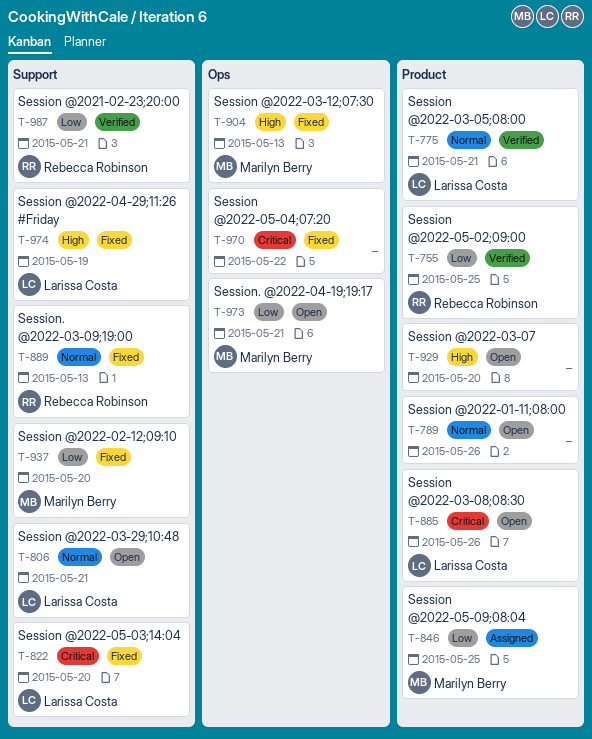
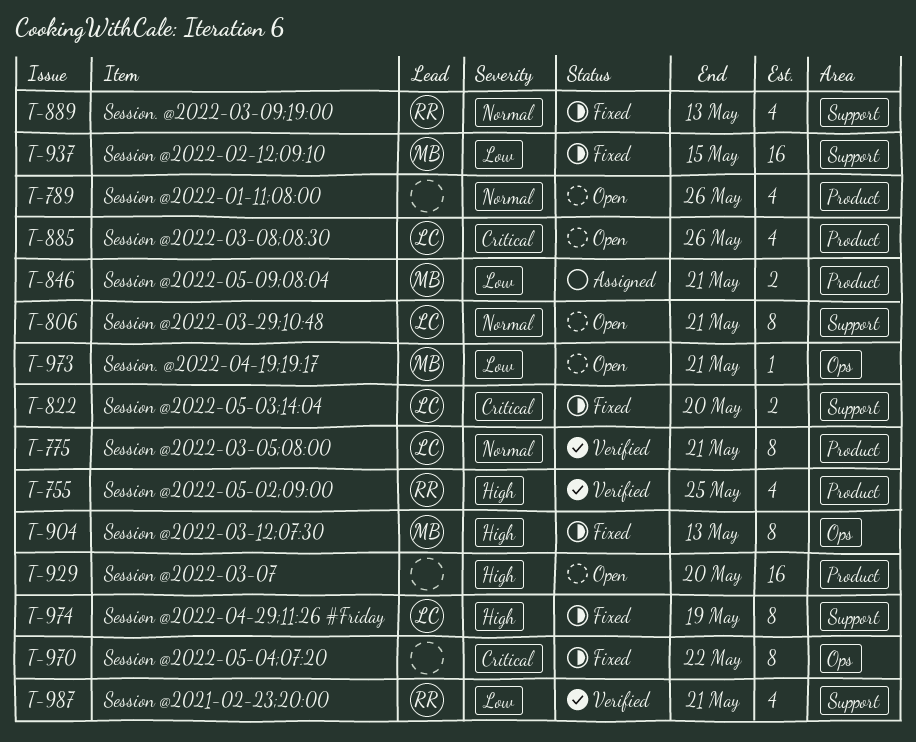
T-755, priority: Low -> High
T-846, due: May 25 -> May 21
T-937, due: May 20 -> May 15

